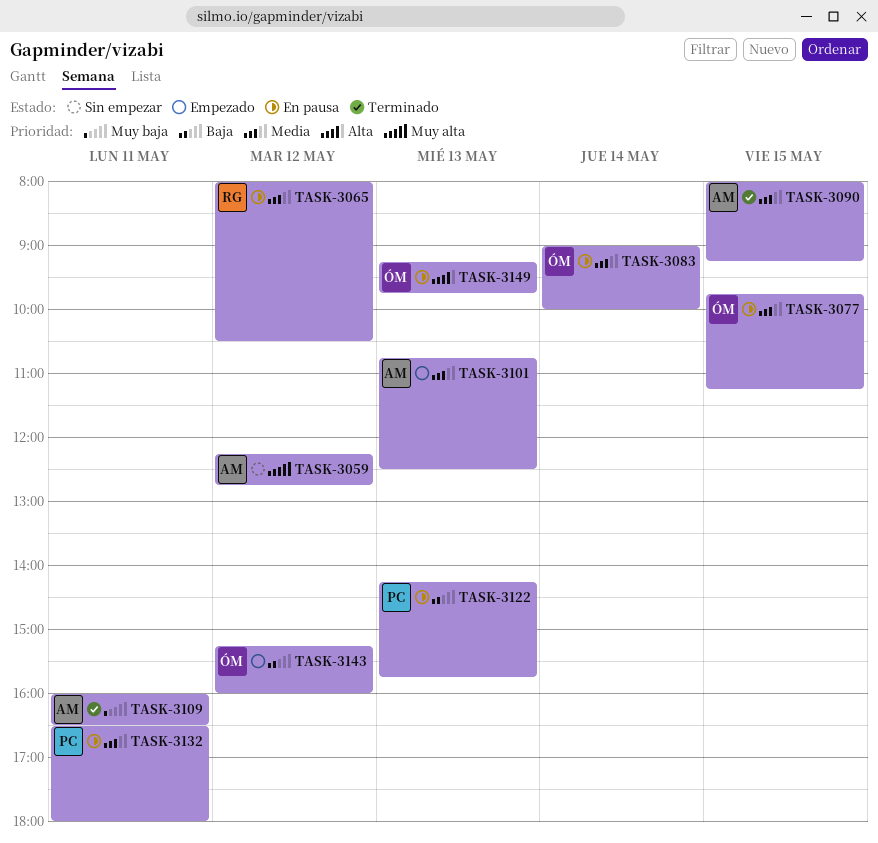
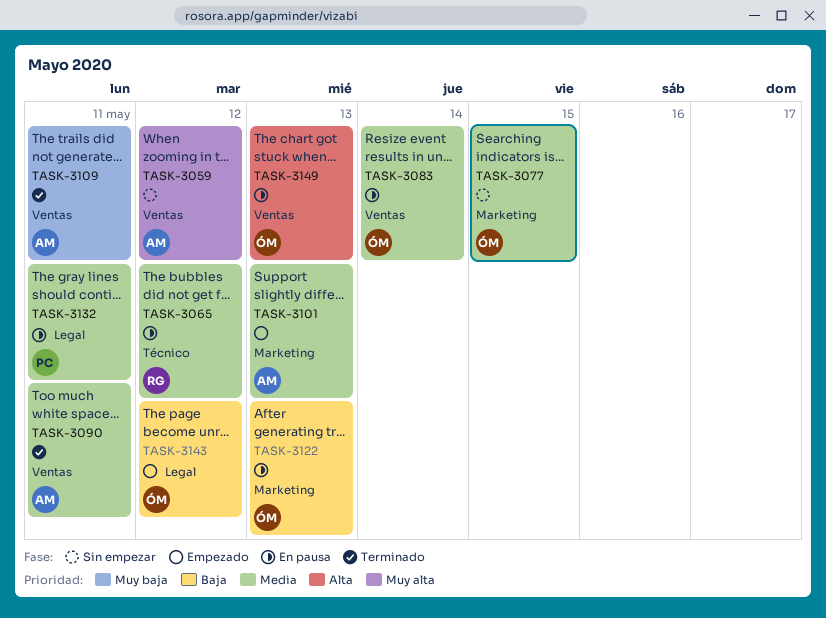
TASK-3077, status: En pausa -> Sin empezar
TASK-3090, day: May 15 -> May 11
TASK-3122, owner: PC -> ÓM

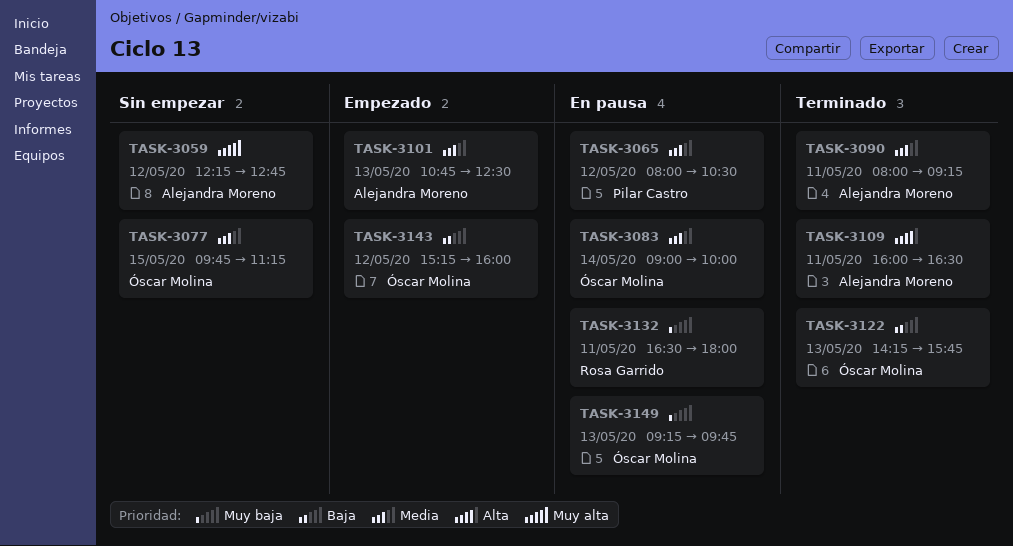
TASK-3065, owner: Rosa Garrido -> Pilar Castro
TASK-3109, priority: Muy baja -> Alta
TASK-3122, status: En pausa -> Terminado
TASK-3132, owner: Pilar Castro -> Rosa Garrido
TASK-3132, priority: Media -> Muy baja
TASK-3149, priority: Alta -> Muy baja

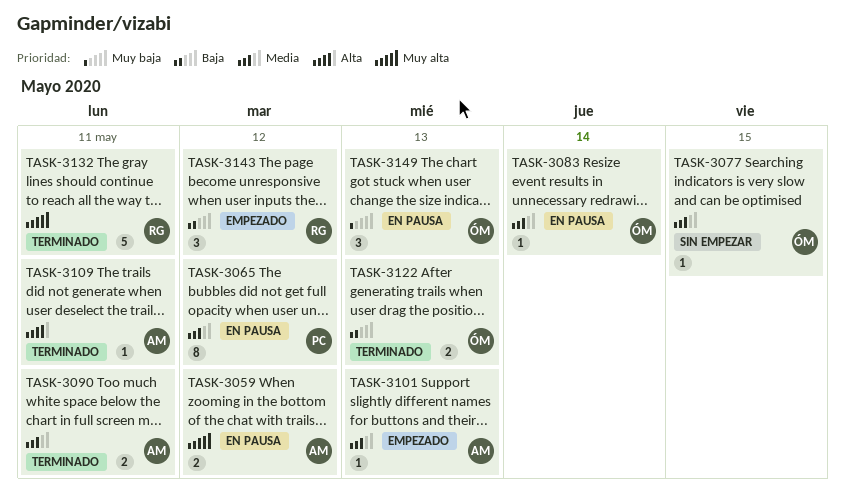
TASK-3059, status: Sin empezar -> En pausa
TASK-3132, status: En pausa -> Terminado
TASK-3132, priority: Muy baja -> Muy alta
TASK-3143, owner: Óscar Molina -> Rosa Garrido

